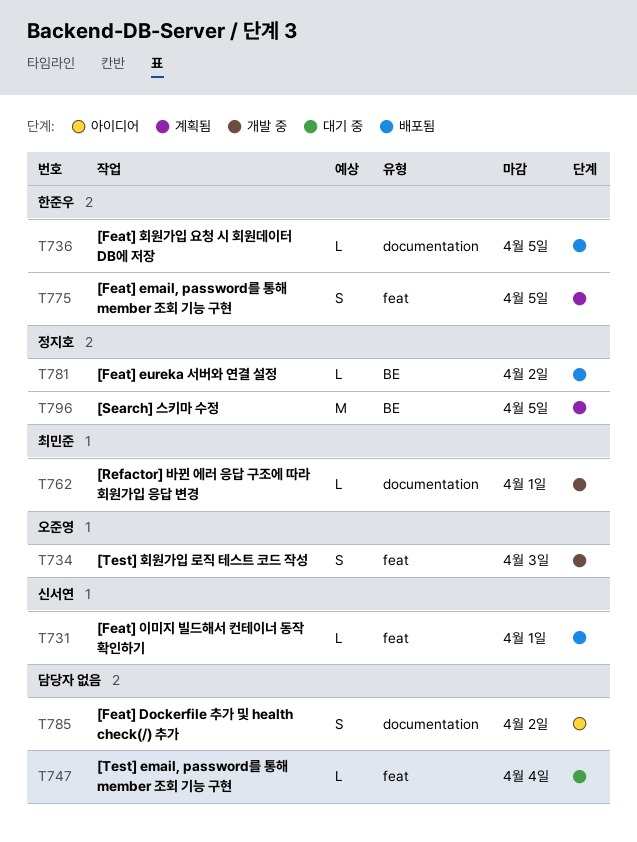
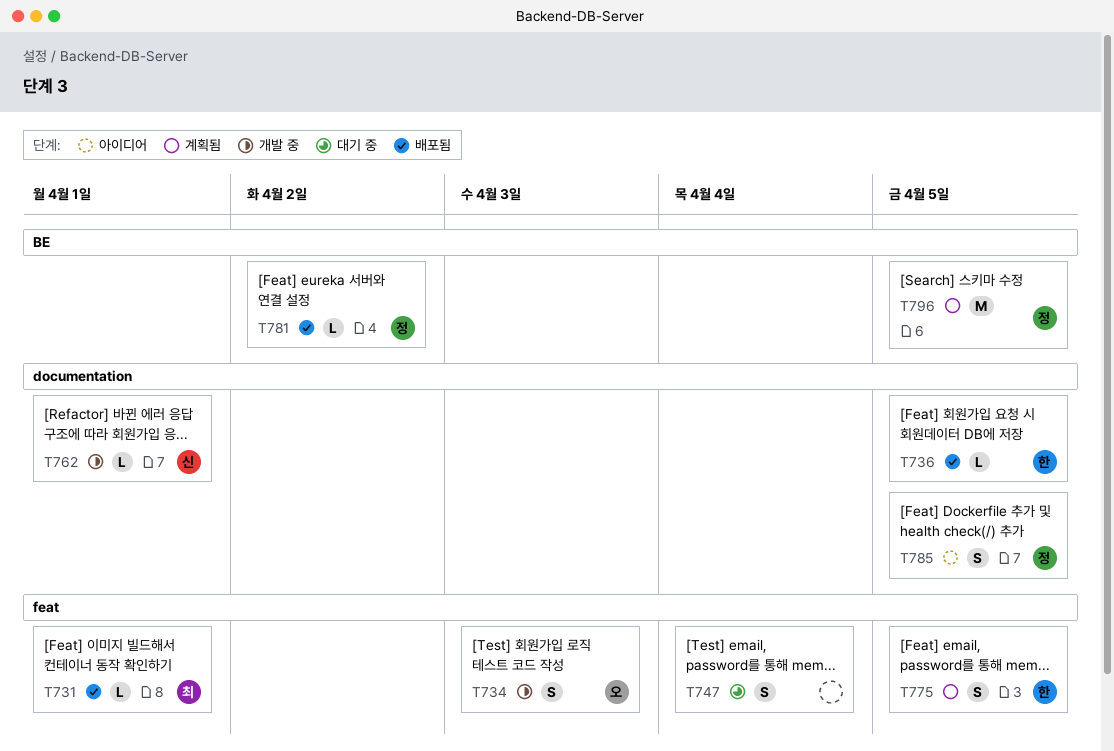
T731, owner: 신서연 -> 최민준
T747, estimate: L -> S
T762, owner: 최민준 -> 신서연
T785, owner: none -> 정지호
T785, due: Apr 2 -> Apr 5

